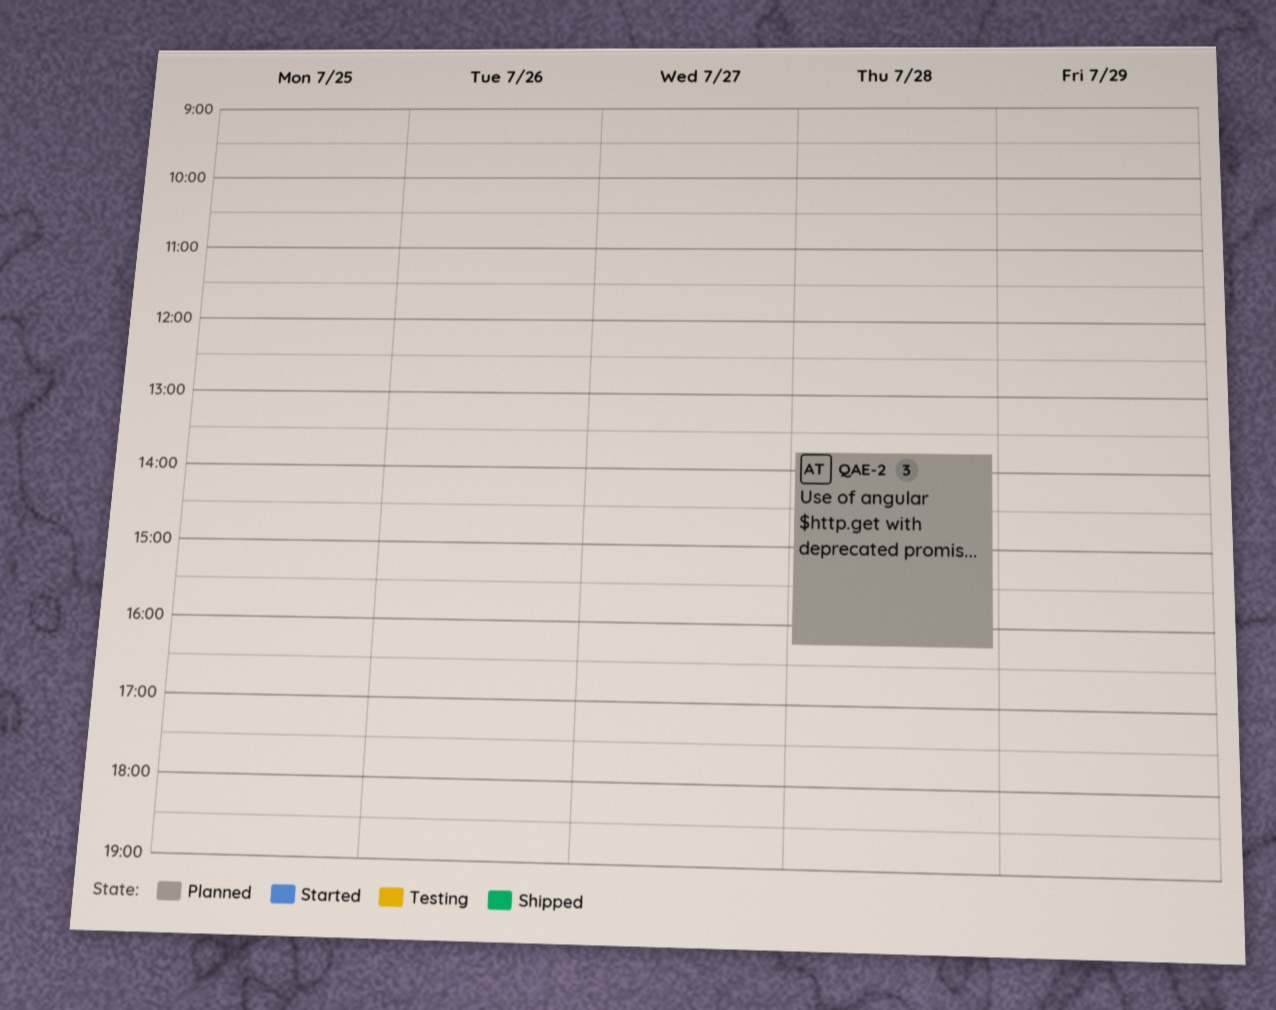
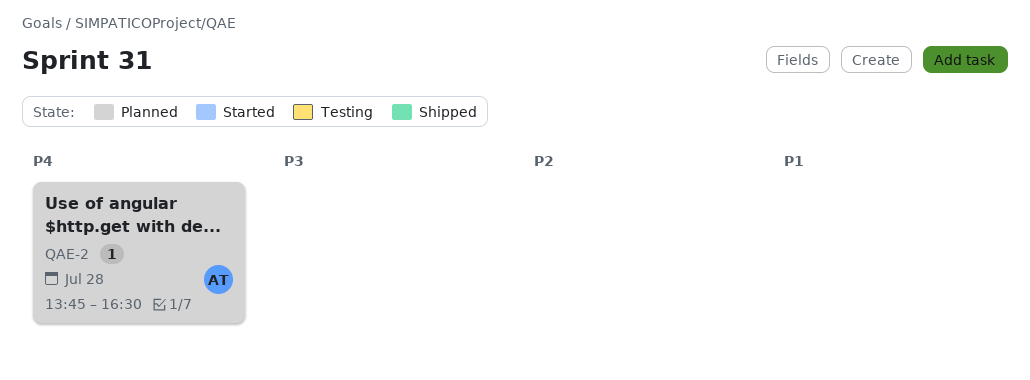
QAE-2, estimate: 3 -> 1
QAE-2, ends: 16:15 -> 16:30

